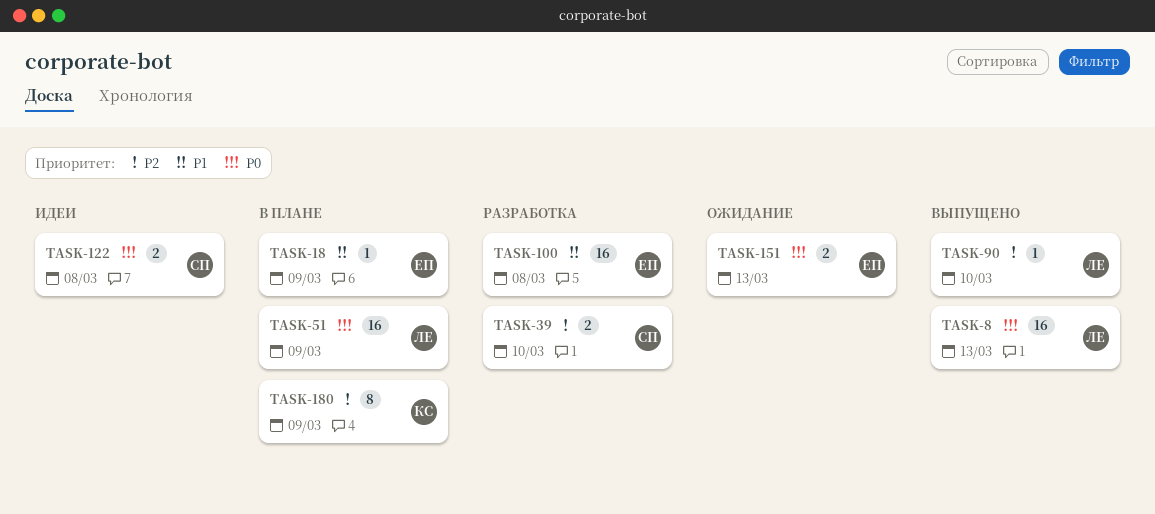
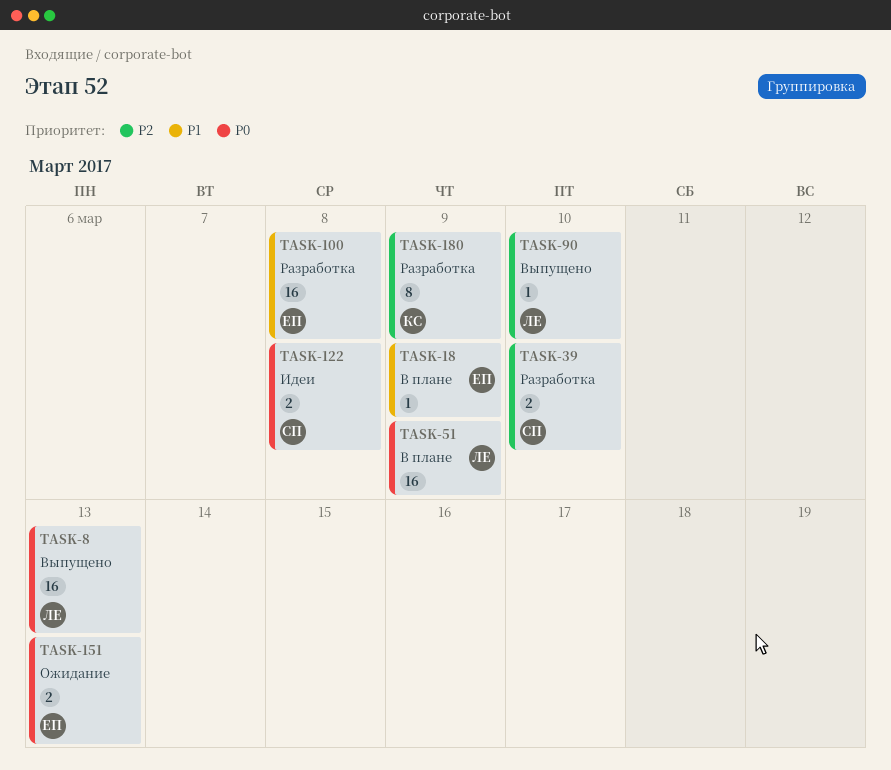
TASK-180, status: В плане -> Разработка

